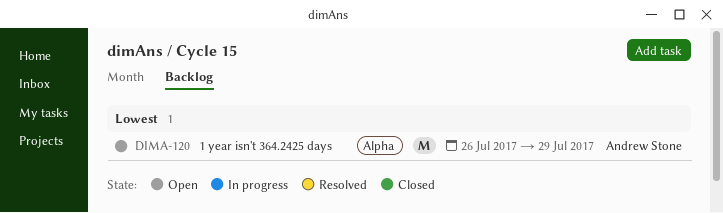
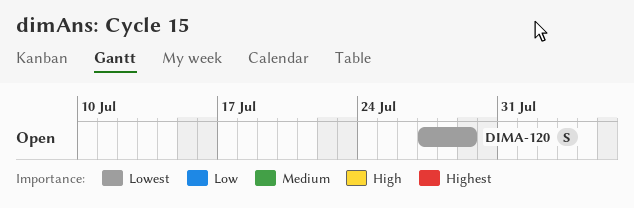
DIMA-120, estimate: M -> S
DIMA-120, start: Jul 26 -> Jul 27

